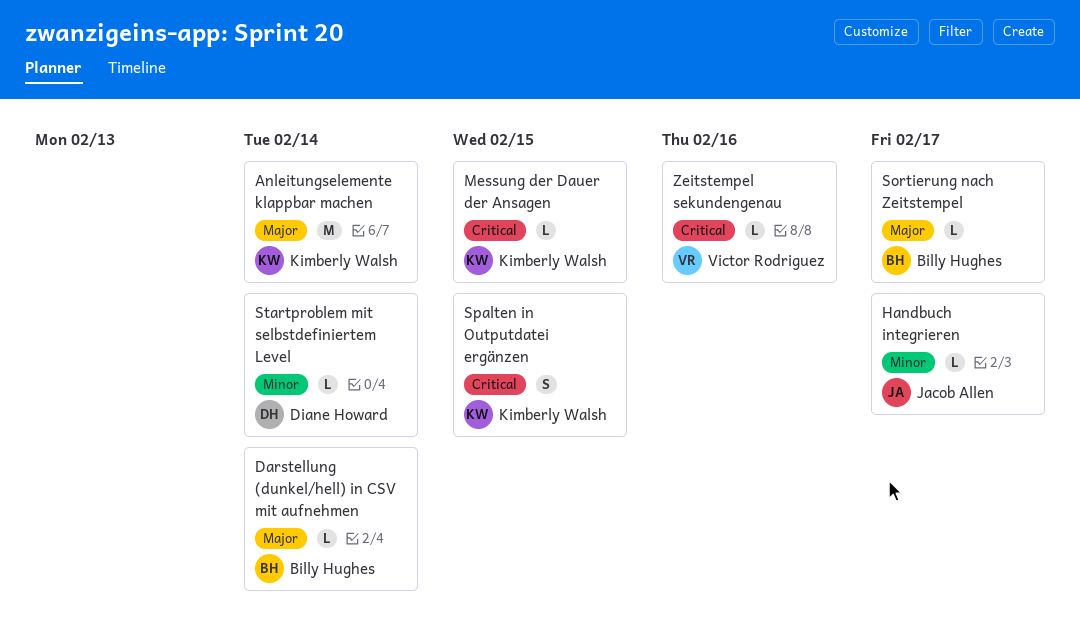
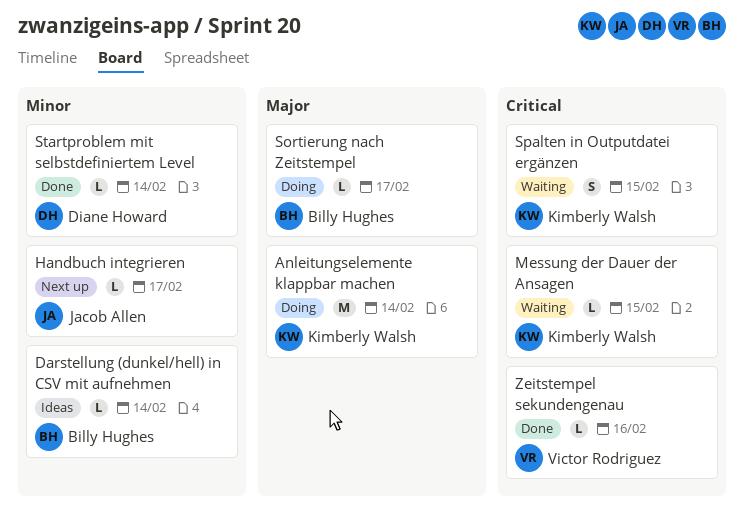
Darstellung (dunkel/hell) in CSV mit aufnehmen, priority: Major -> Minor

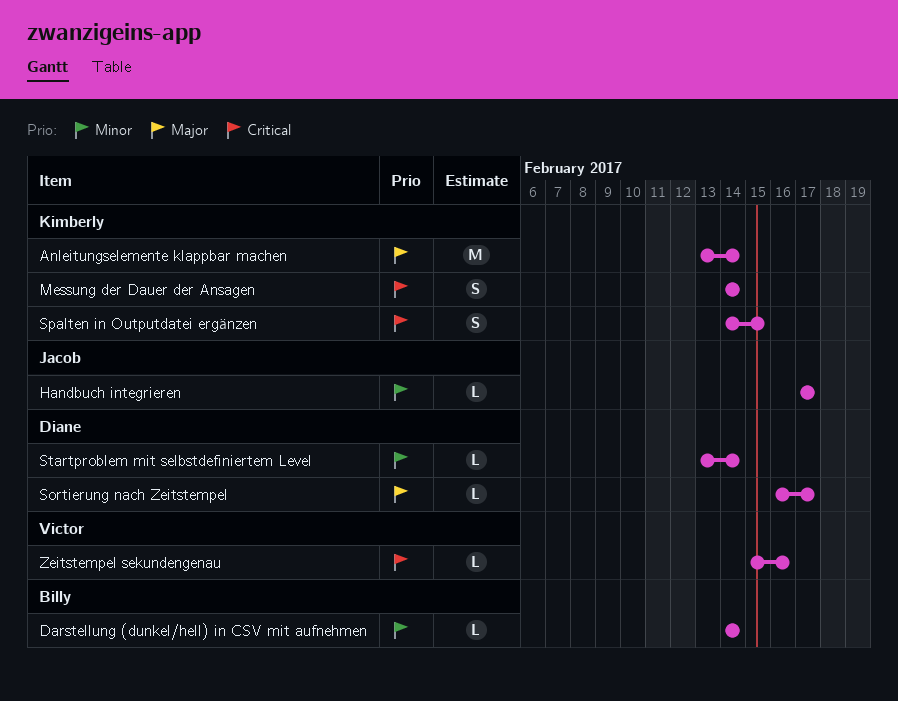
Messung der Dauer der Ansagen, estimate: L -> S
Messung der Dauer der Ansagen, due: Feb 15 -> Feb 14
Sortierung nach Zeitstempel, owner: Billy Hughes -> Diane Howard

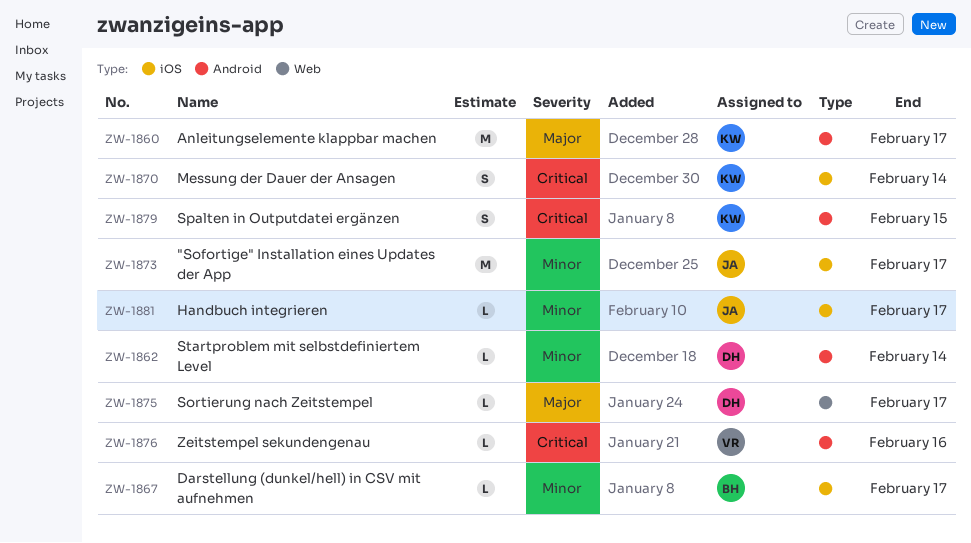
"Sofortige" Installation eines Updates der App: none -> present
Anleitungselemente klappbar machen, due: Feb 14 -> Feb 17
Darstellung (dunkel/hell) in CSV mit aufnehmen, due: Feb 14 -> Feb 17

